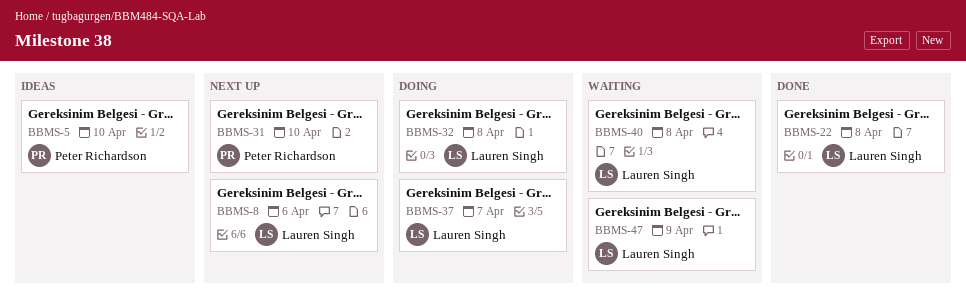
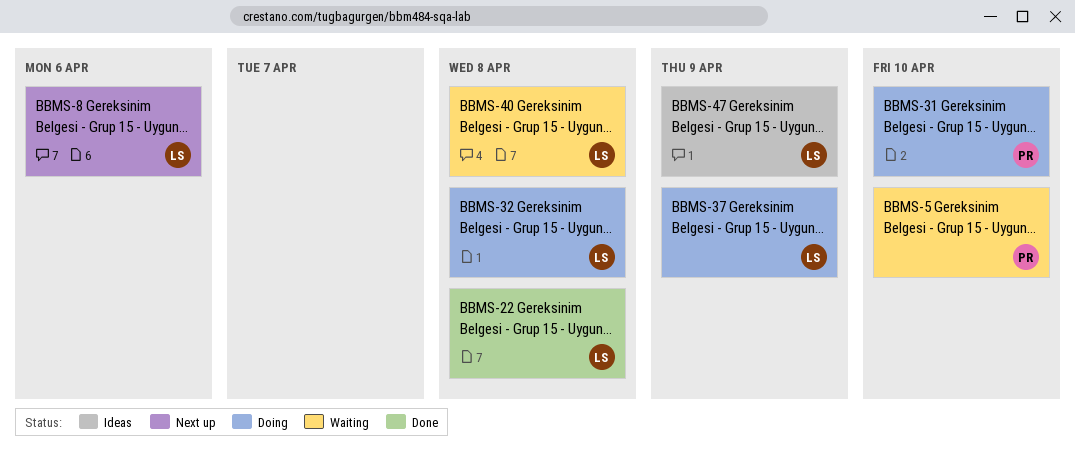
BBMS-5, status: Ideas -> Waiting
BBMS-31, status: Next up -> Doing
BBMS-37, due: Apr 7 -> Apr 9
BBMS-47, status: Waiting -> Ideas

